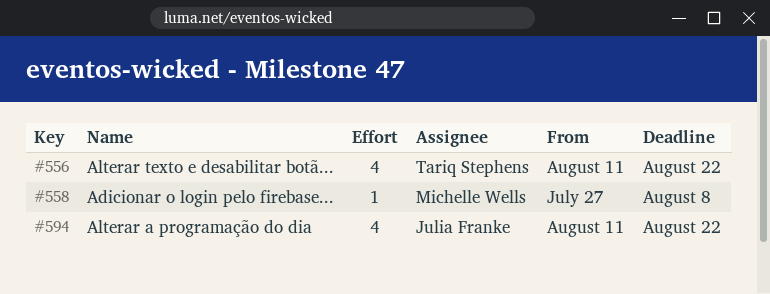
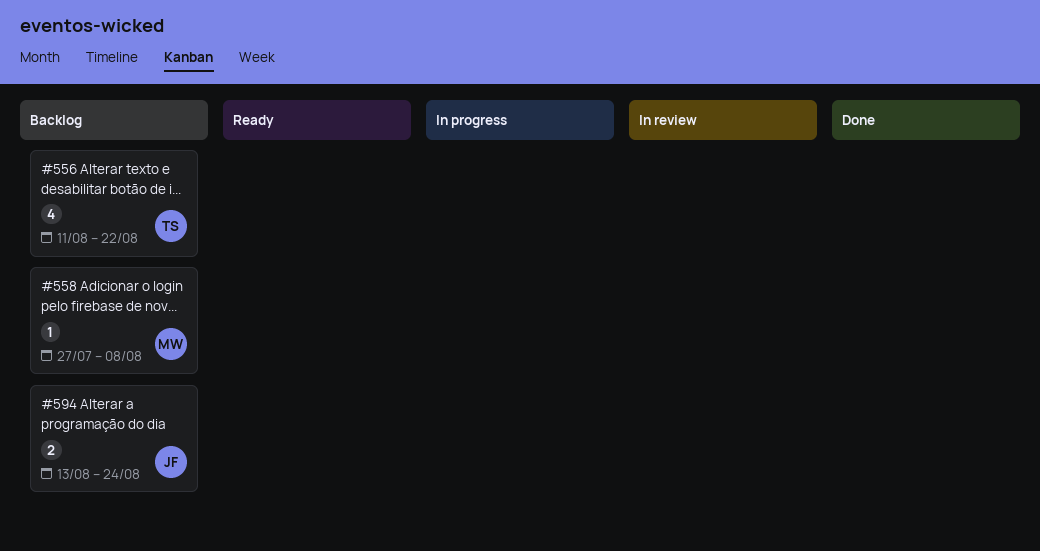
#594, estimate: 4 -> 2
#594, start: Aug 11 -> Aug 13
#594, due: Aug 22 -> Aug 24

